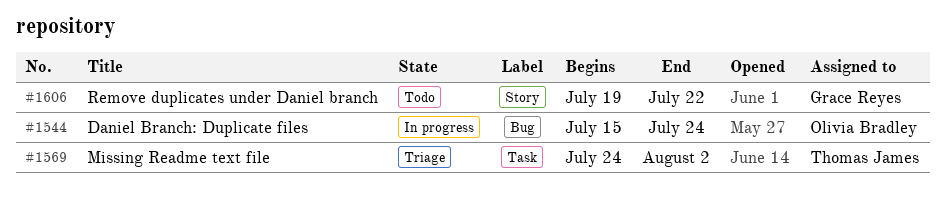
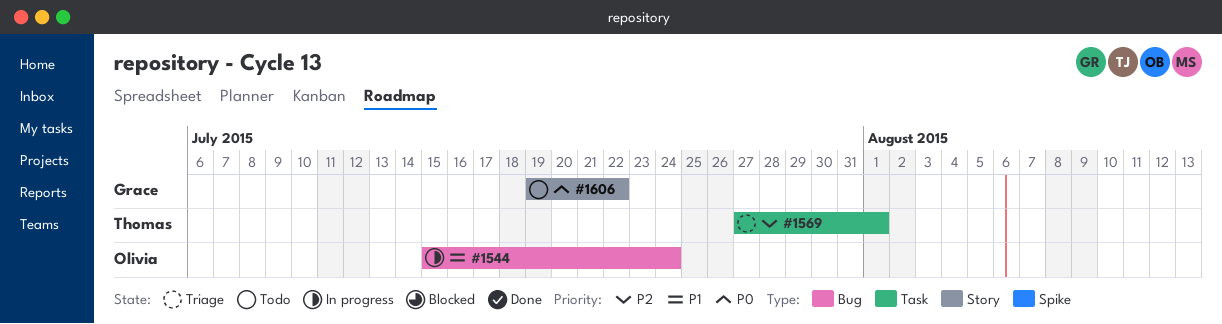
#1569, start: Jul 24 -> Jul 27
#1569, due: Aug 2 -> Aug 1

